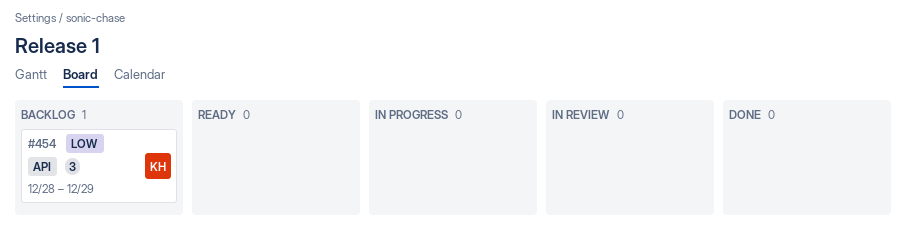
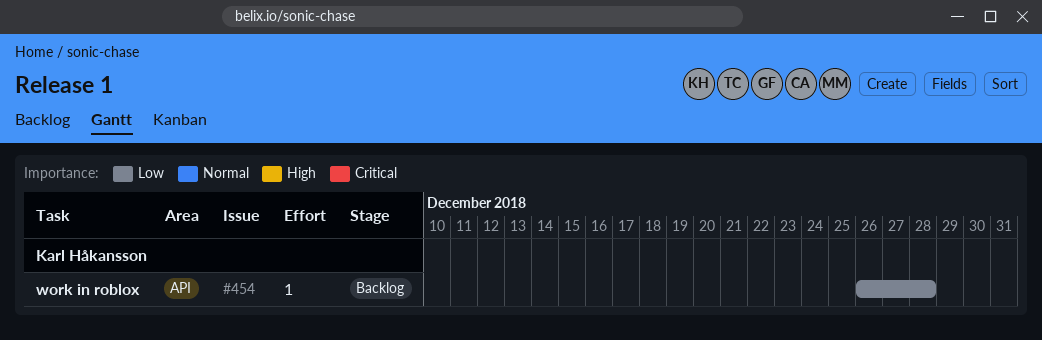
#454, estimate: 3 -> 1
#454, start: Dec 28 -> Dec 26
#454, due: Dec 29 -> Dec 28

